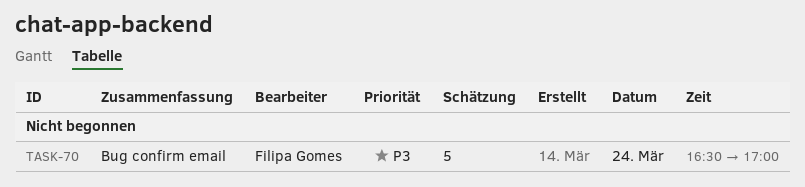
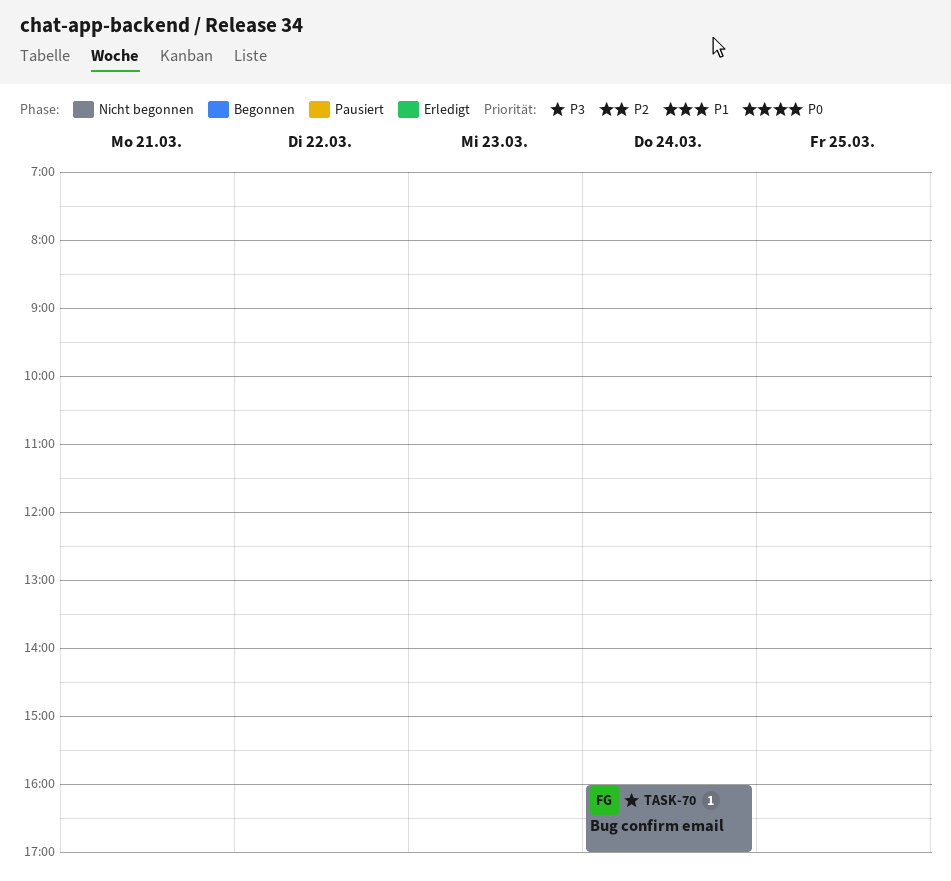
TASK-70, estimate: 5 -> 1
TASK-70, begins: 16:30 -> 16:00

